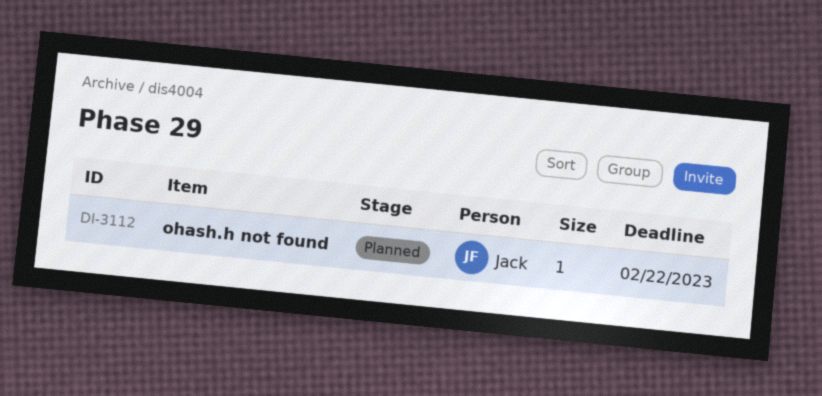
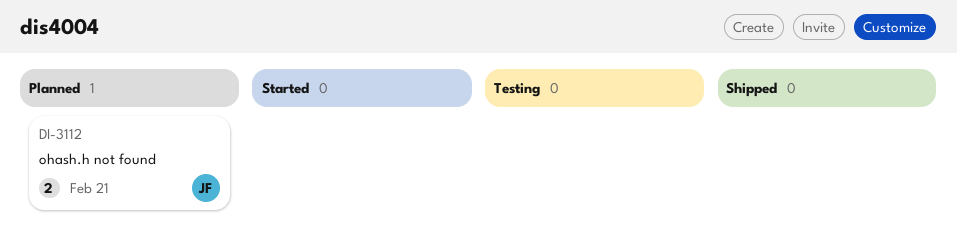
DI-3112, estimate: 1 -> 2
DI-3112, due: Feb 22 -> Feb 21

